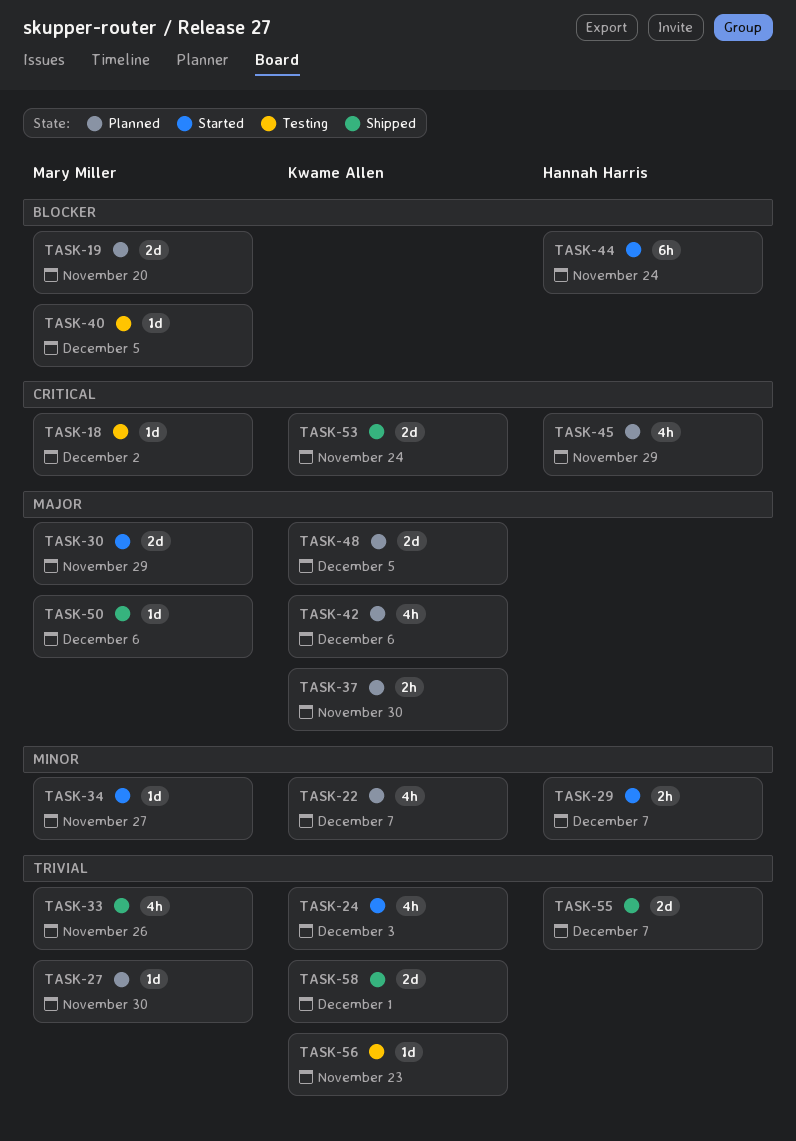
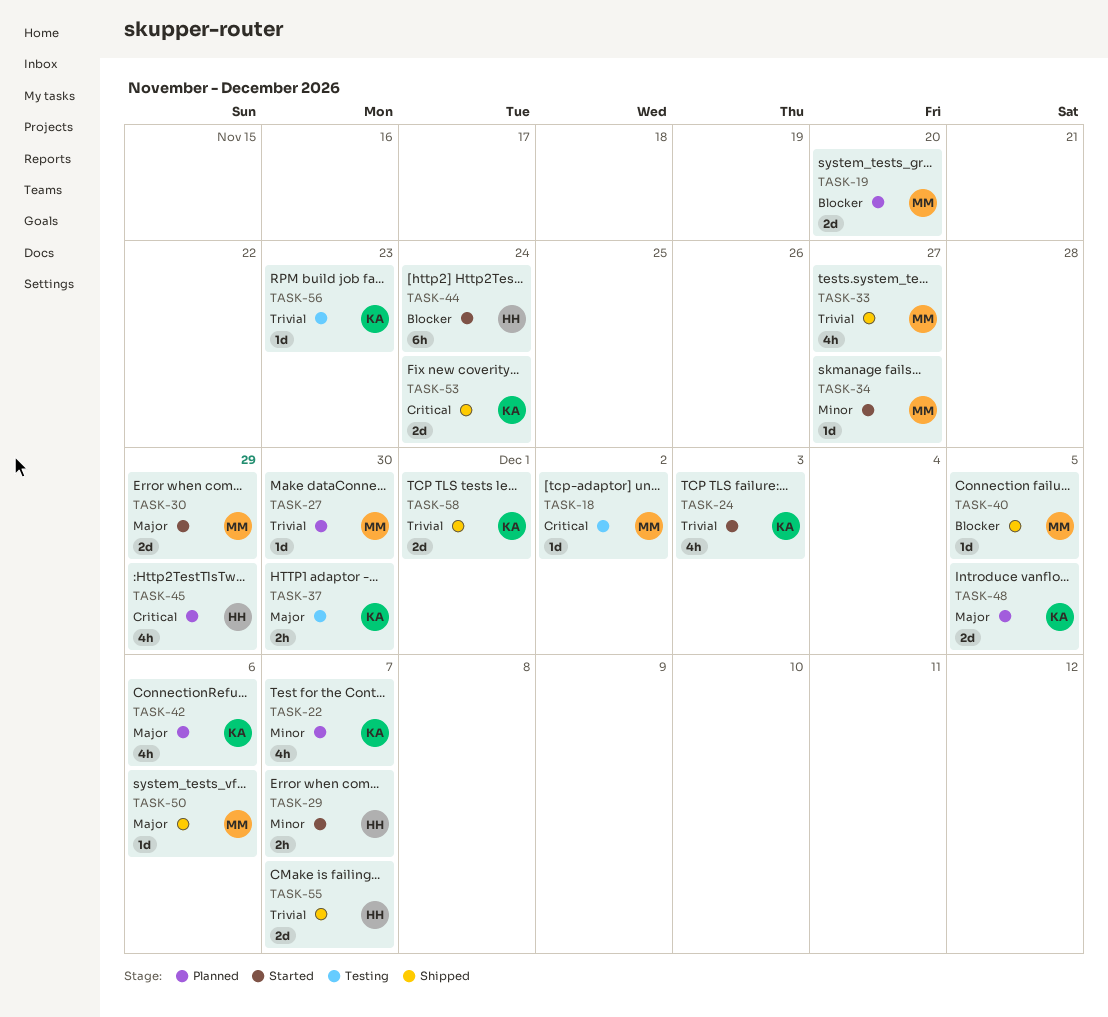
TASK-33, due: Nov 26 -> Nov 27
TASK-37, status: Planned -> Testing
TASK-40, status: Testing -> Shipped

